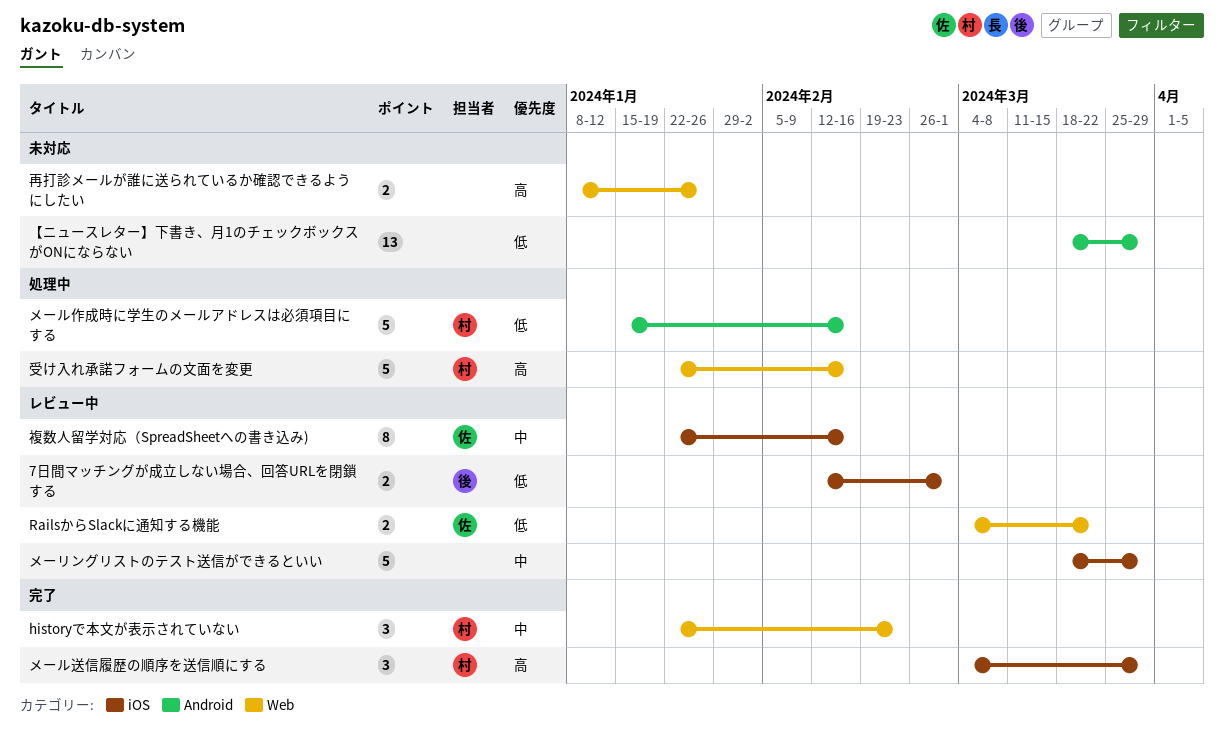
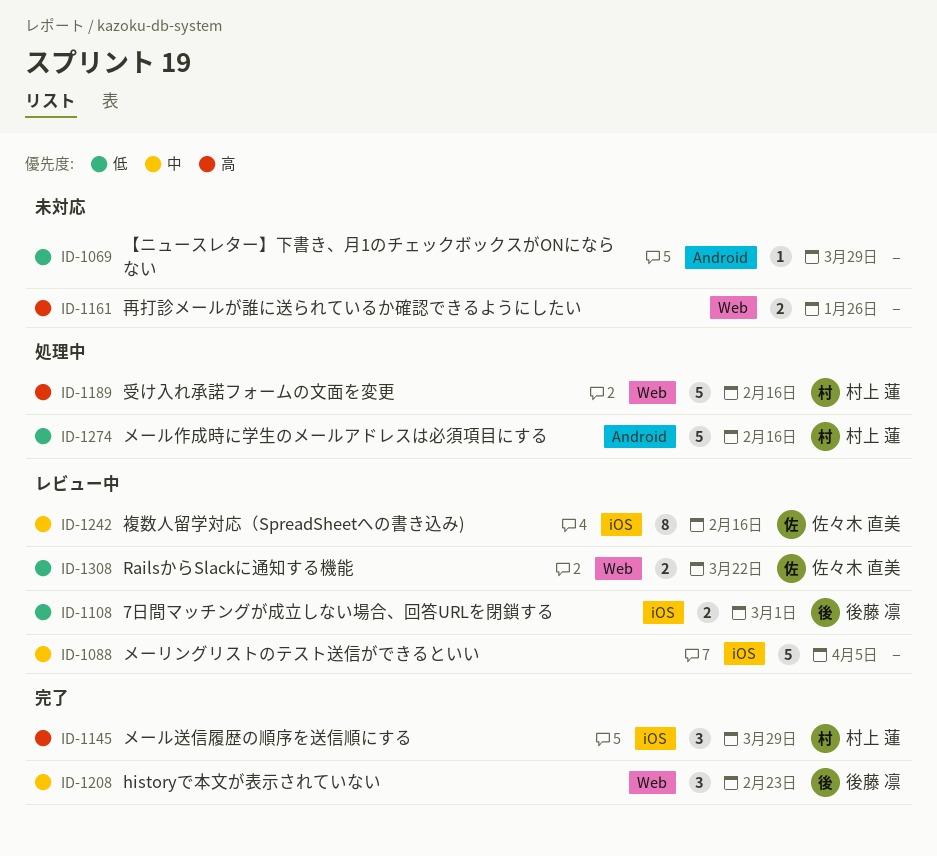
historyで本文が表示されていない, owner: 村上 蓮 -> 後藤 凛
【ニュースレター】下書き、月1のチェックボックスがONにならない, estimate: 13 -> 1
メーリングリストのテスト送信ができるといい, due: Mar 29 -> Apr 5

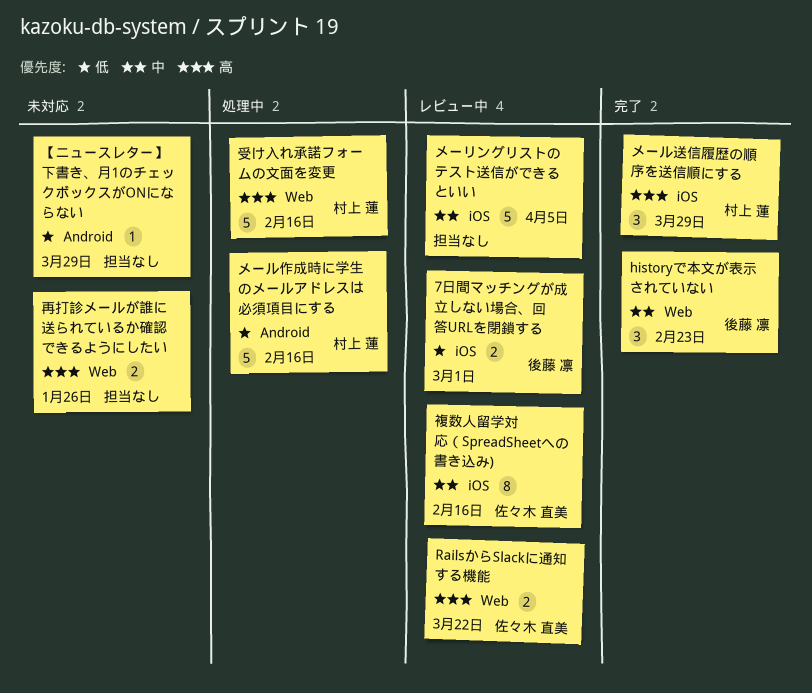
RailsからSlackに通知する機能, priority: 低 -> 高

